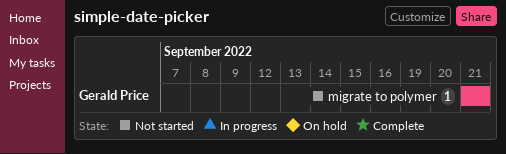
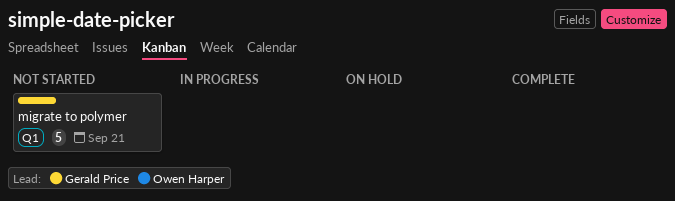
migrate to polymer, estimate: 1 -> 5

